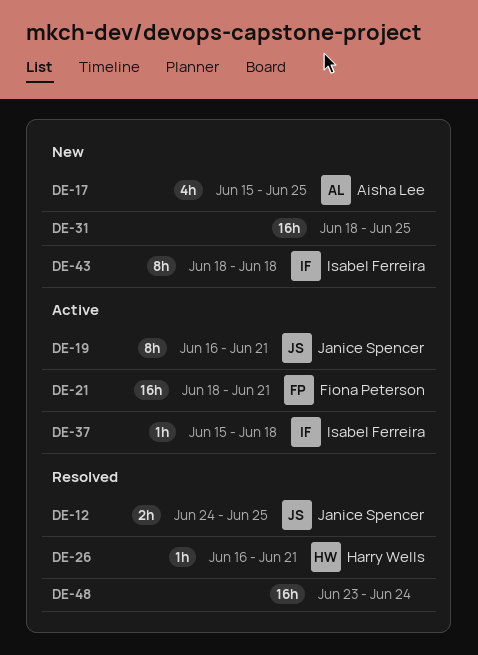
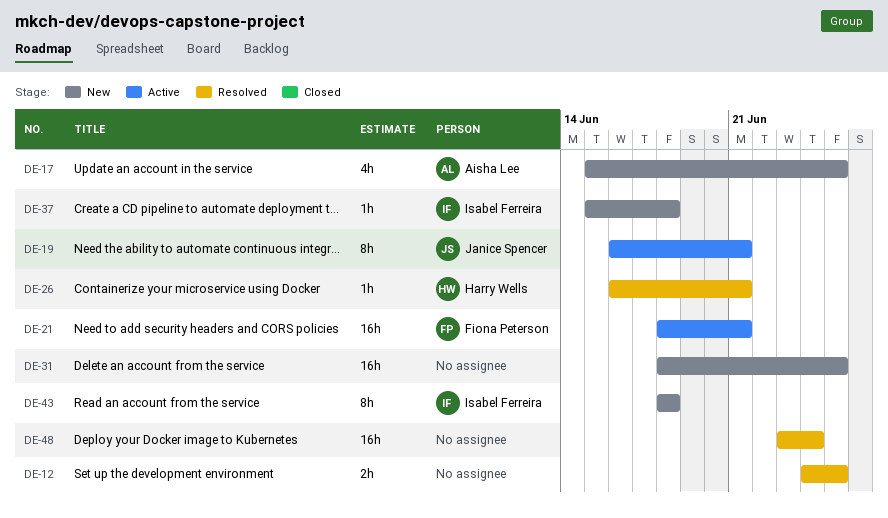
DE-12, owner: Janice Spencer -> none
DE-37, status: Active -> New

